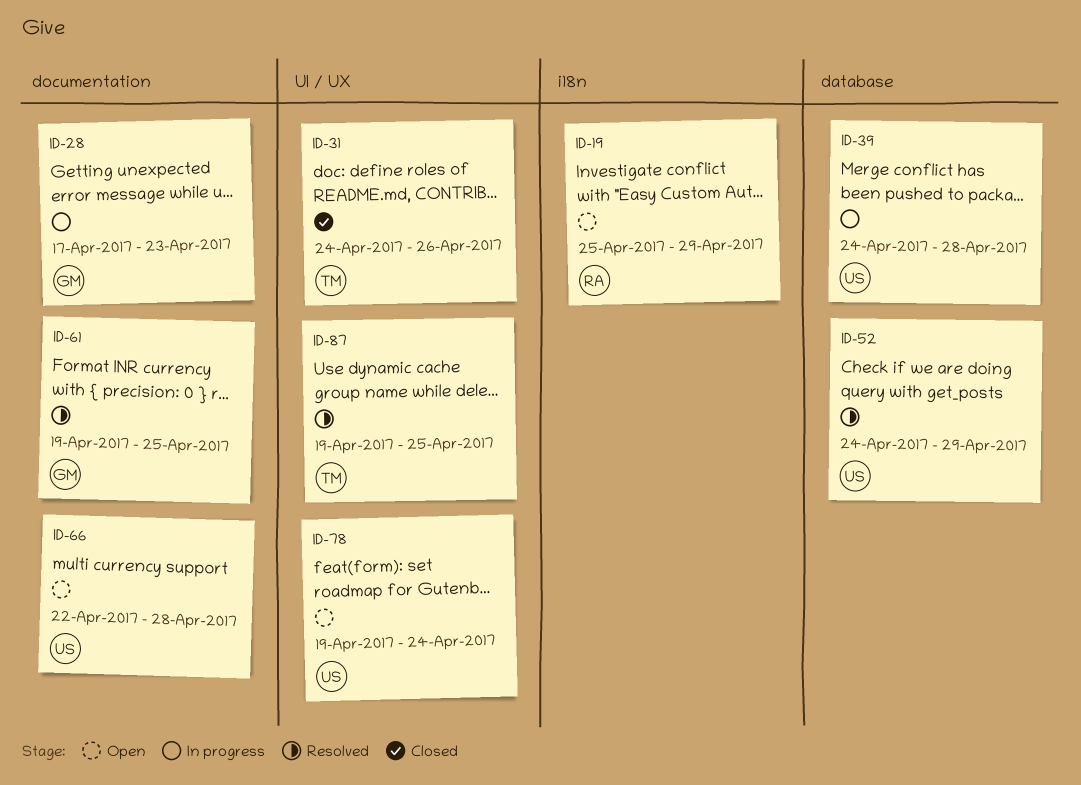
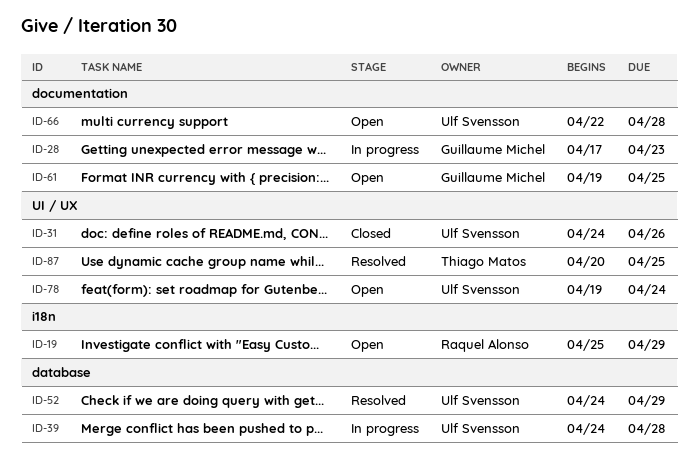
ID-31, owner: Thiago Matos -> Ulf Svensson
ID-61, status: Resolved -> Open
ID-87, start: Apr 19 -> Apr 20

